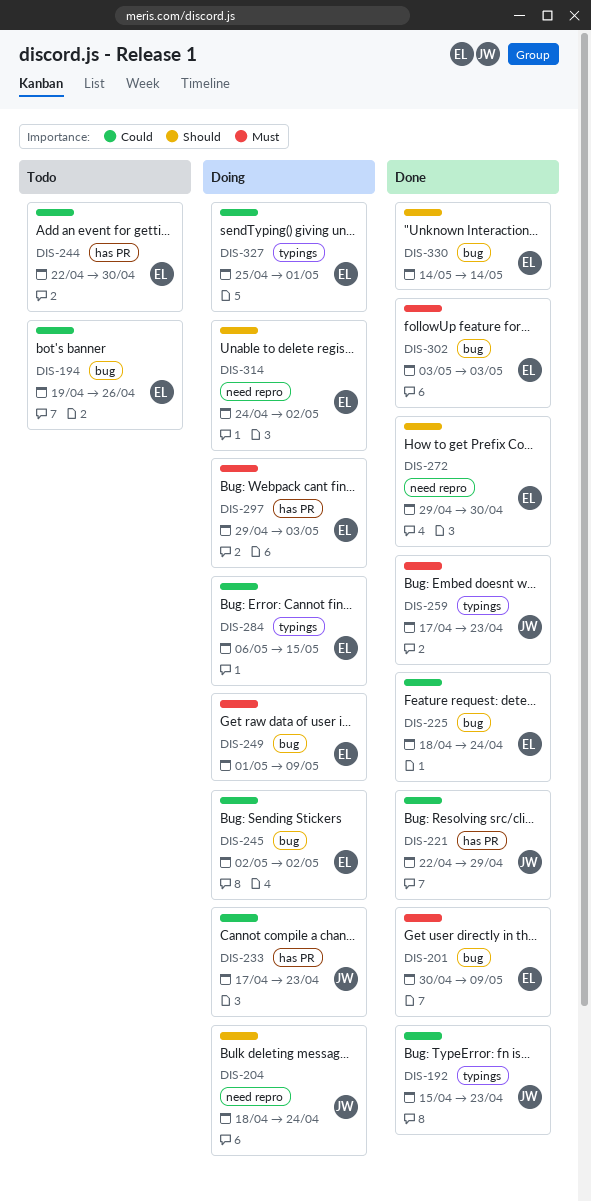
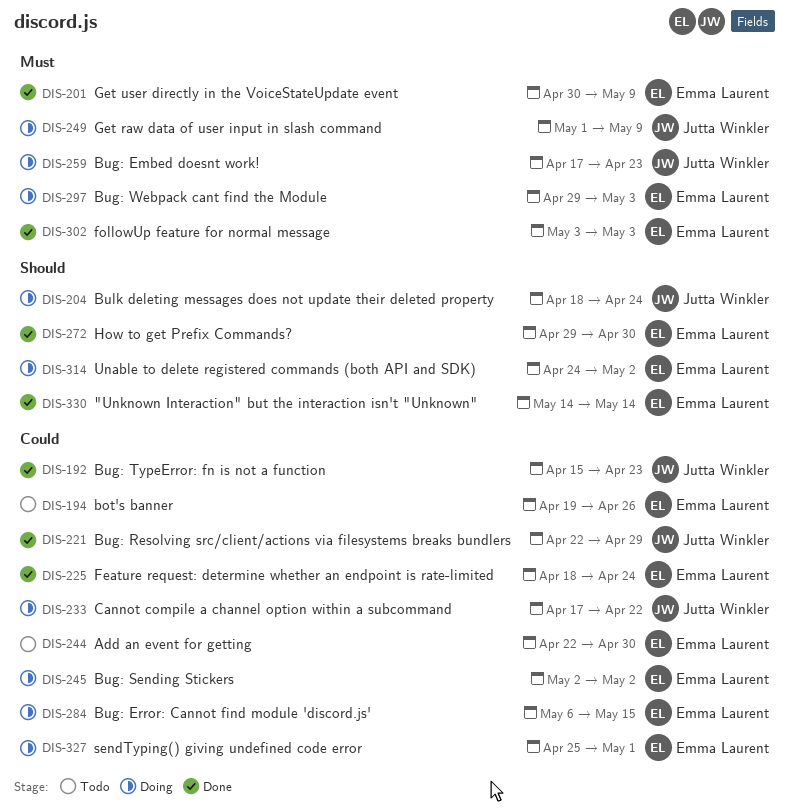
DIS-233, due: Apr 23 -> Apr 22
DIS-249, owner: Emma Laurent -> Jutta Winkler
DIS-259, status: Done -> Doing

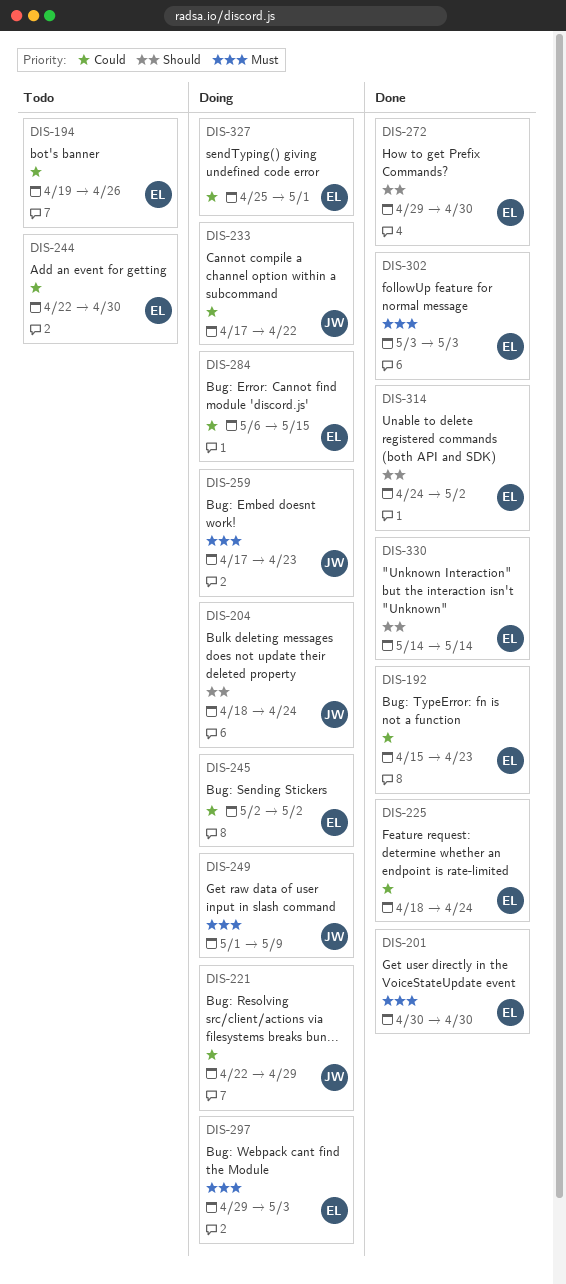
DIS-192, owner: Jutta Winkler -> Emma Laurent
DIS-201, due: May 9 -> Apr 30
DIS-221, status: Done -> Doing
DIS-314, status: Doing -> Done

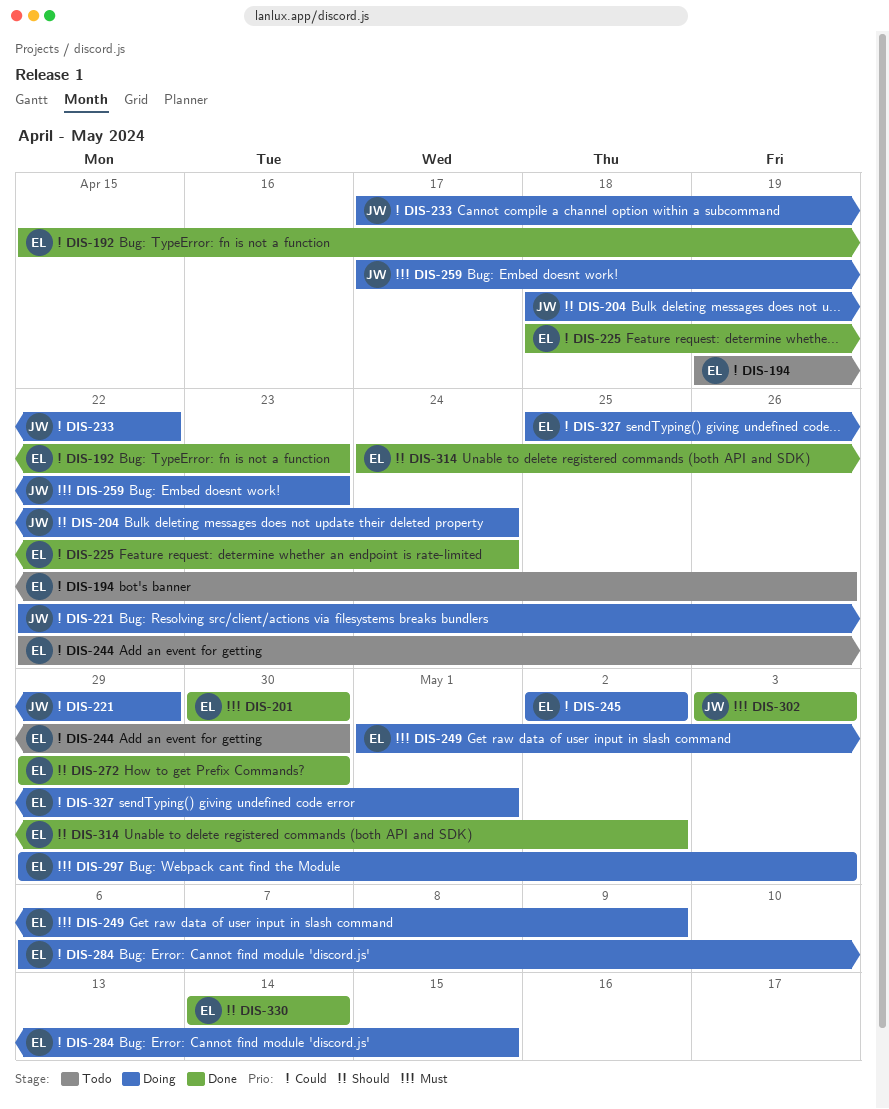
DIS-249, owner: JW -> EL
DIS-302, owner: EL -> JW

